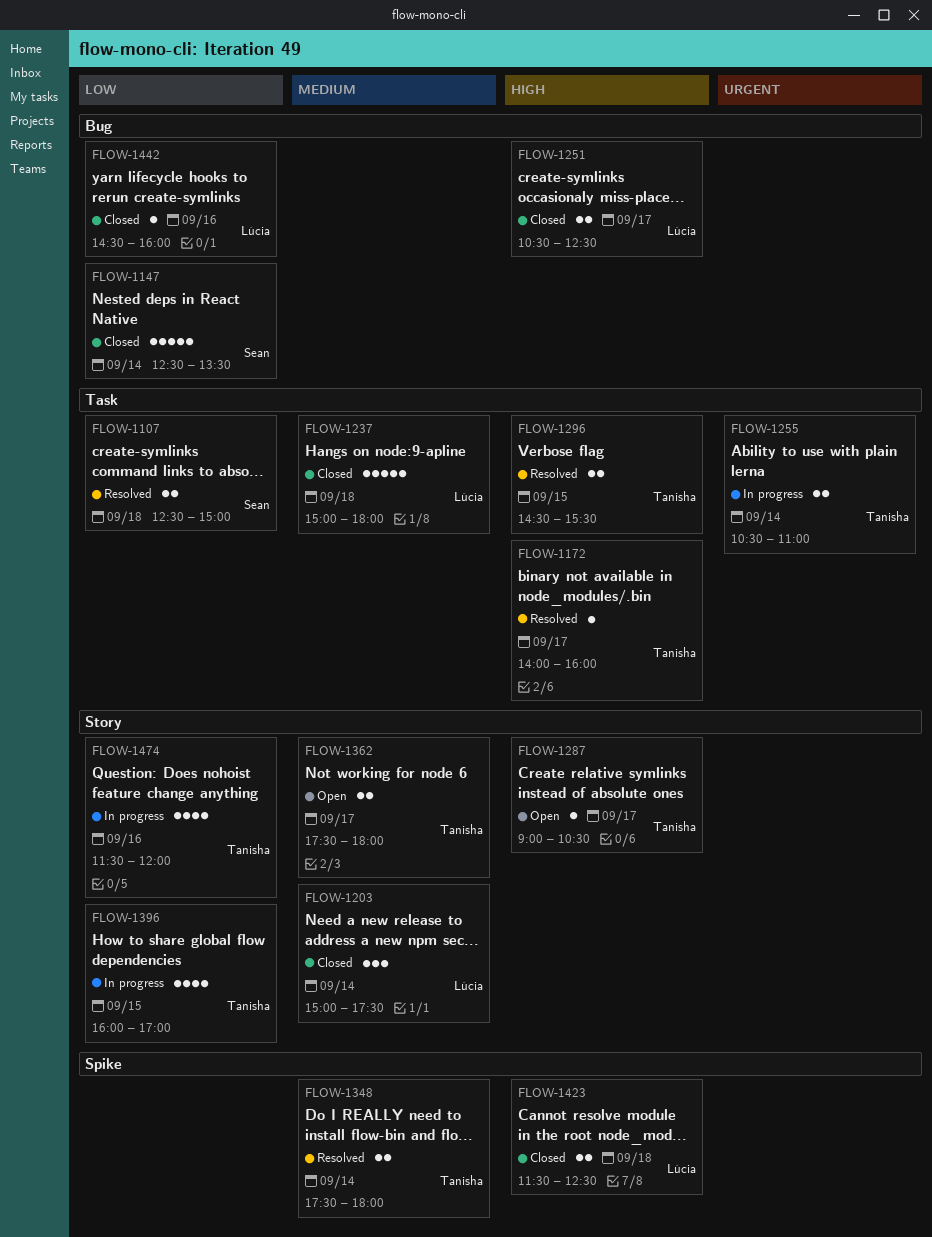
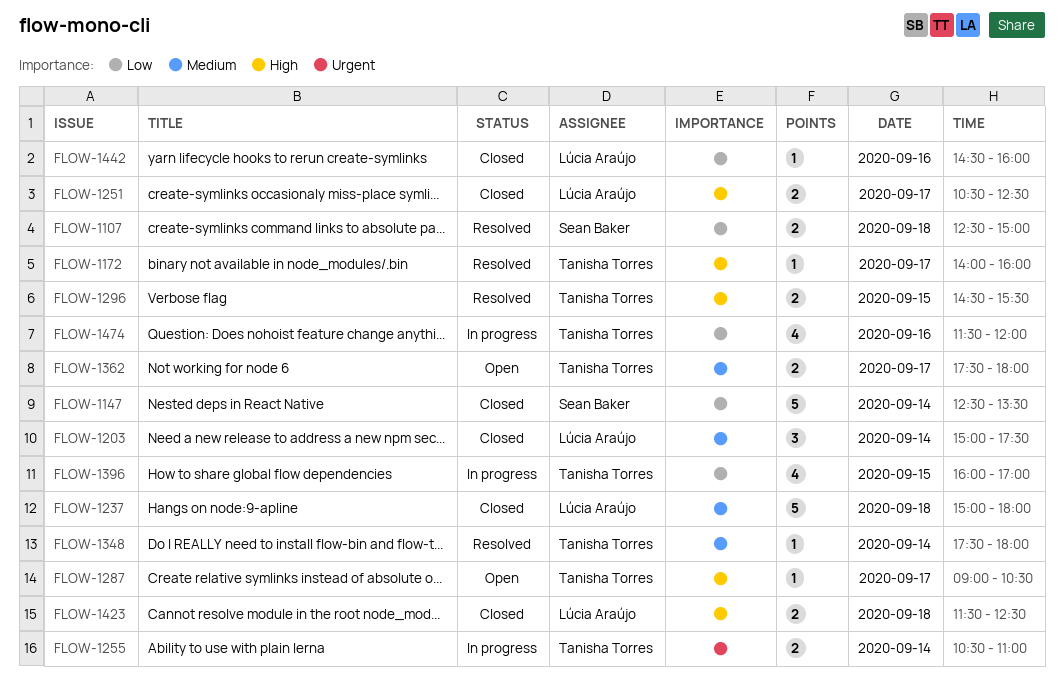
FLOW-1348, estimate: 2 -> 1

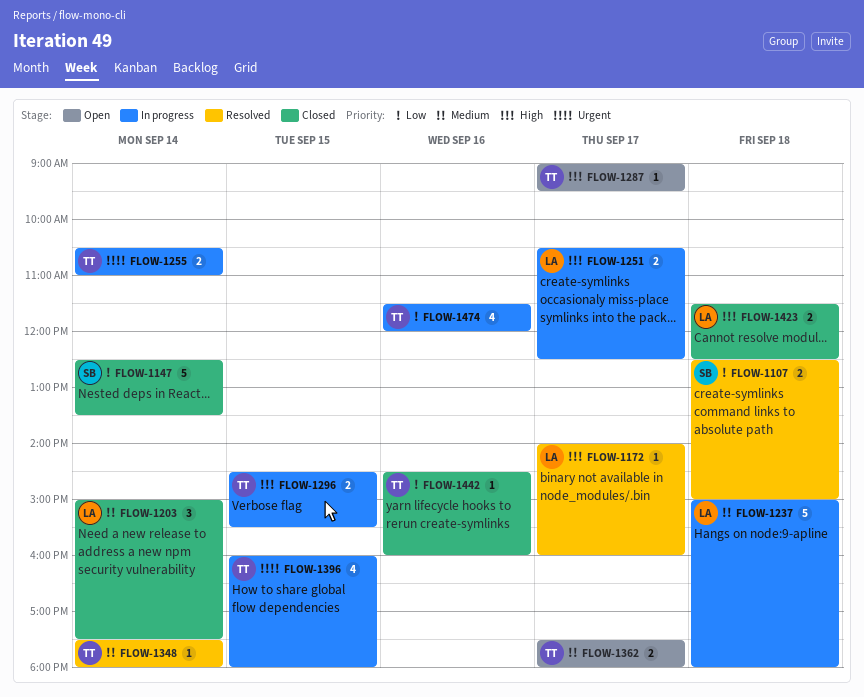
FLOW-1172, owner: Tanisha Torres -> Lúcia Araújo
FLOW-1237, status: Closed -> In progress
FLOW-1251, status: Closed -> In progress
FLOW-1287, ends: 10:30 -> 09:30
FLOW-1296, status: Resolved -> In progress
FLOW-1396, priority: Low -> Urgent
FLOW-1396, ends: 17:00 -> 18:00
FLOW-1442, owner: Lúcia Araújo -> Tanisha Torres

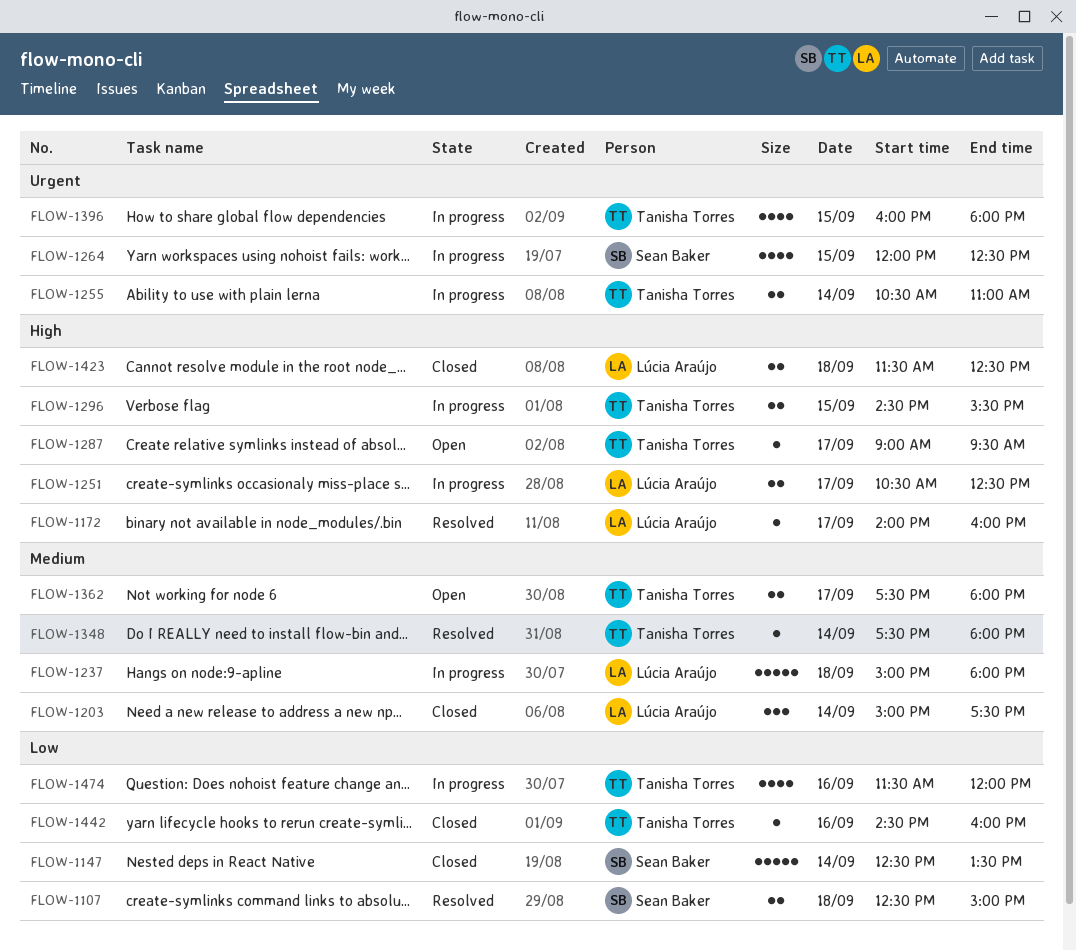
FLOW-1264: none -> present

